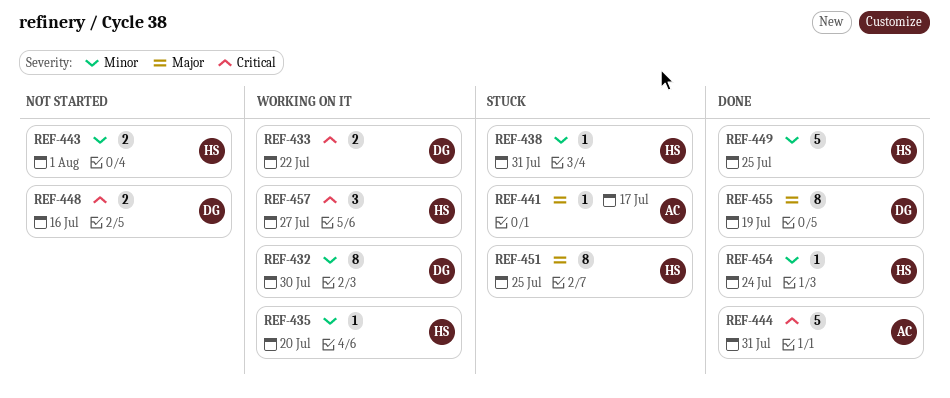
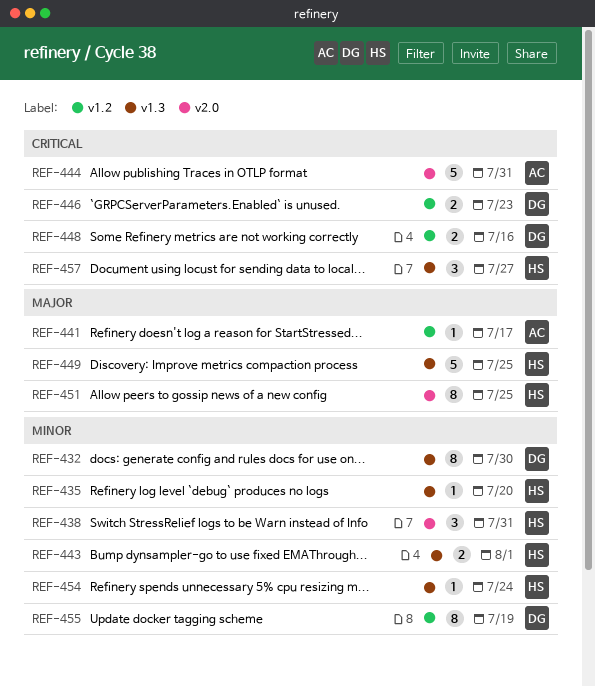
REF-433: present -> none
REF-438, estimate: 1 -> 3
REF-446: none -> present
REF-449, priority: Minor -> Major
REF-455, priority: Major -> Minor

